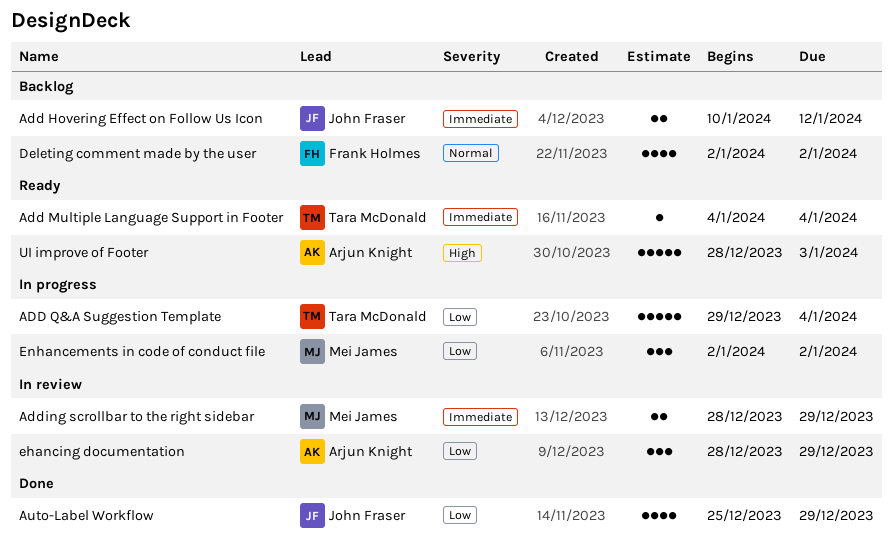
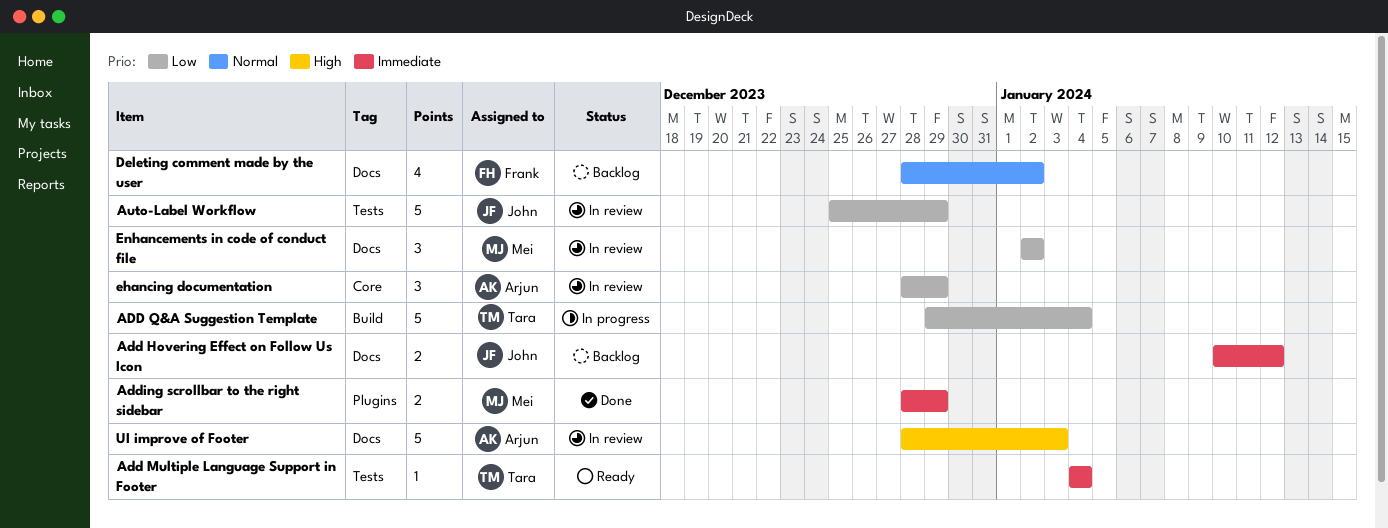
Adding scrollbar to the right sidebar, status: In review -> Done
Auto-Label Workflow, status: Done -> In review
Auto-Label Workflow, estimate: 4 -> 5
Deleting comment made by the user, start: Jan 2 -> Dec 28
Enhancements in code of conduct file, status: In progress -> In review
UI improve of Footer, status: Ready -> In review

